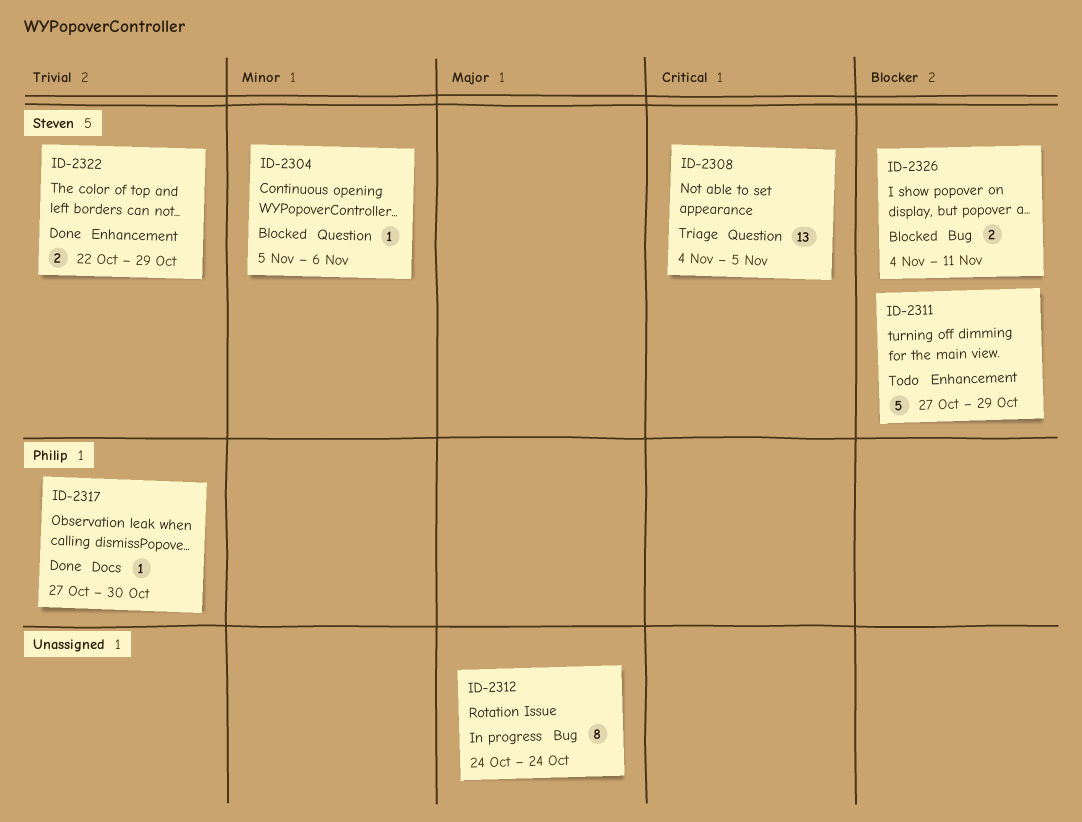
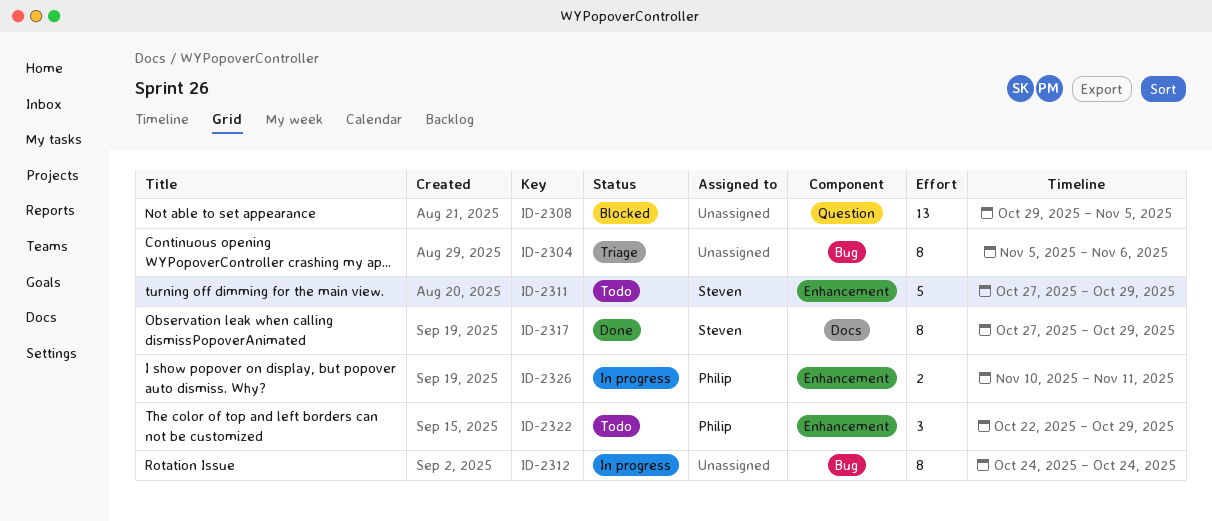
ID-2304, status: Blocked -> Triage
ID-2304, owner: Steven -> none
ID-2304, label: Question -> Bug
ID-2304, estimate: 1 -> 8
ID-2308, status: Triage -> Blocked
ID-2308, owner: Steven -> none
ID-2308, start: Nov 4 -> Oct 29
ID-2317, owner: Philip -> Steven
ID-2317, estimate: 1 -> 8
ID-2317, due: Oct 30 -> Oct 29
ID-2322, status: Done -> Todo
ID-2322, owner: Steven -> Philip
ID-2322, estimate: 2 -> 3
ID-2326, status: Blocked -> In progress
ID-2326, owner: Steven -> Philip
ID-2326, label: Bug -> Enhancement
ID-2326, start: Nov 4 -> Nov 10

